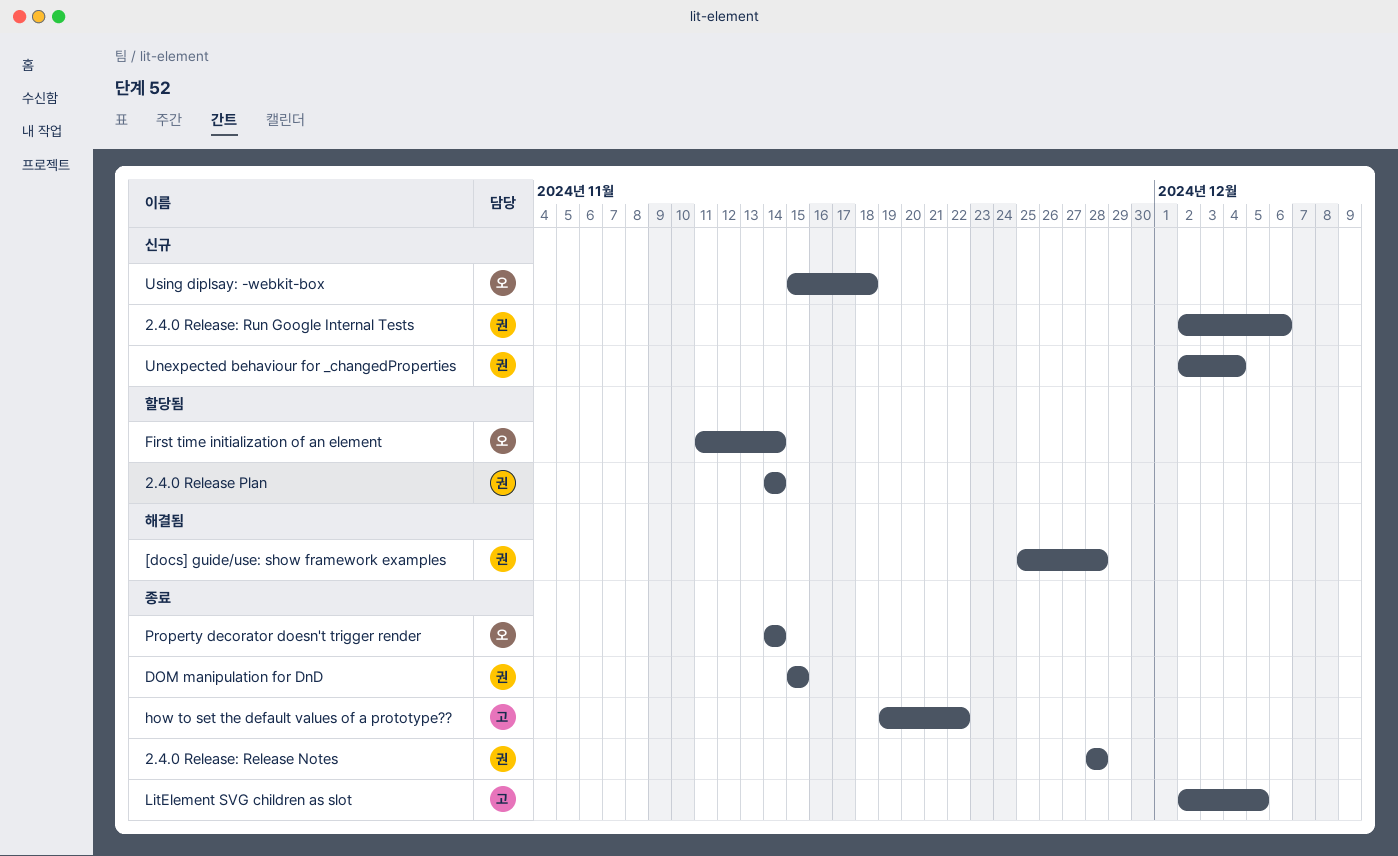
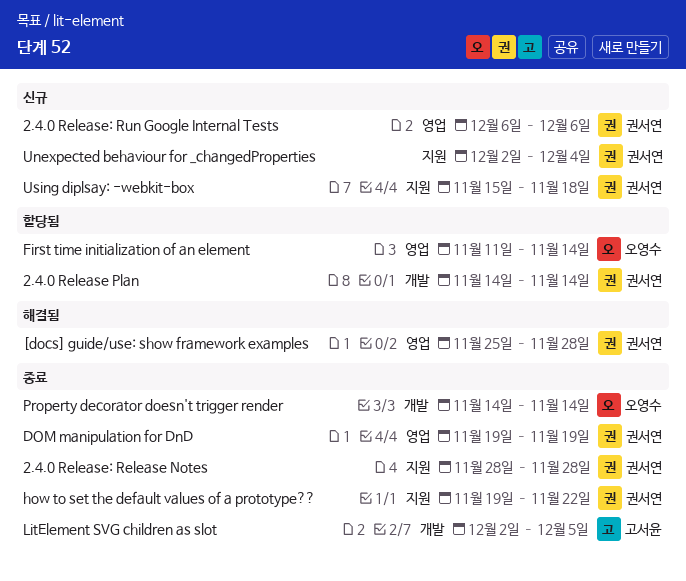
2.4.0 Release: Run Google Internal Tests, start: Dec 2 -> Dec 6
DOM manipulation for DnD, start: Nov 15 -> Nov 19
DOM manipulation for DnD, due: Nov 15 -> Nov 19
how to set the default values of a prototype??, owner: 고서윤 -> 권서연
Using diplsay: -webkit-box, owner: 오영수 -> 권서연

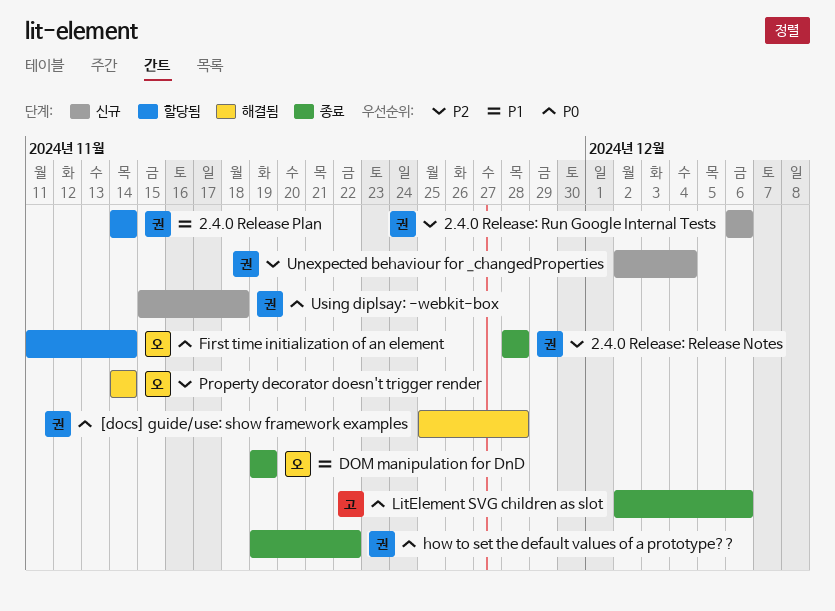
DOM manipulation for DnD, owner: 권서연 -> 오영수
LitElement SVG children as slot, due: Dec 5 -> Dec 6
Property decorator doesn't trigger render, status: 종료 -> 해결됨

